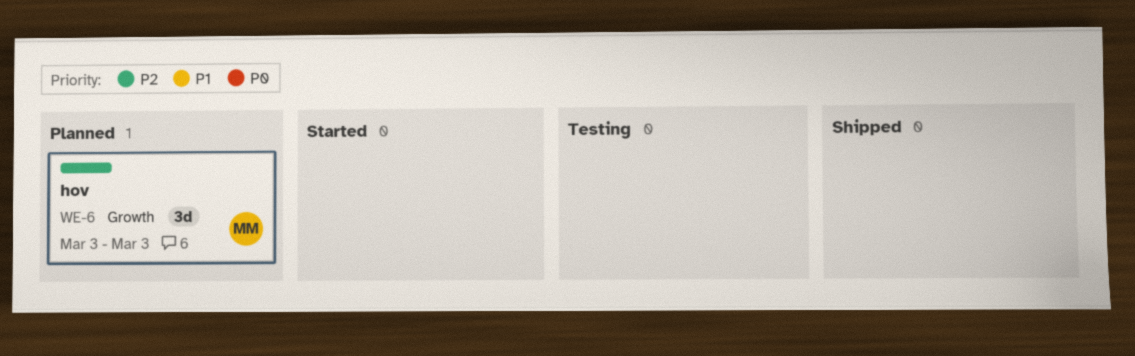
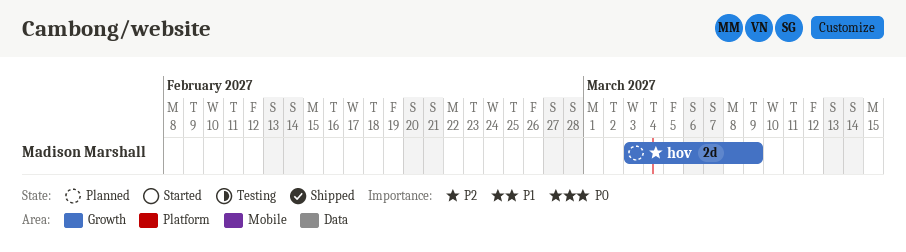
hov, estimate: 3d -> 2d
hov, due: Mar 3 -> Mar 9

